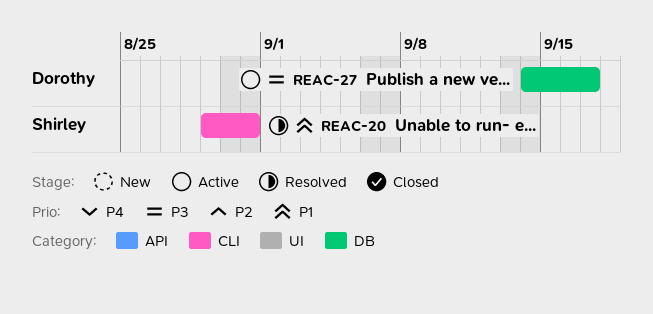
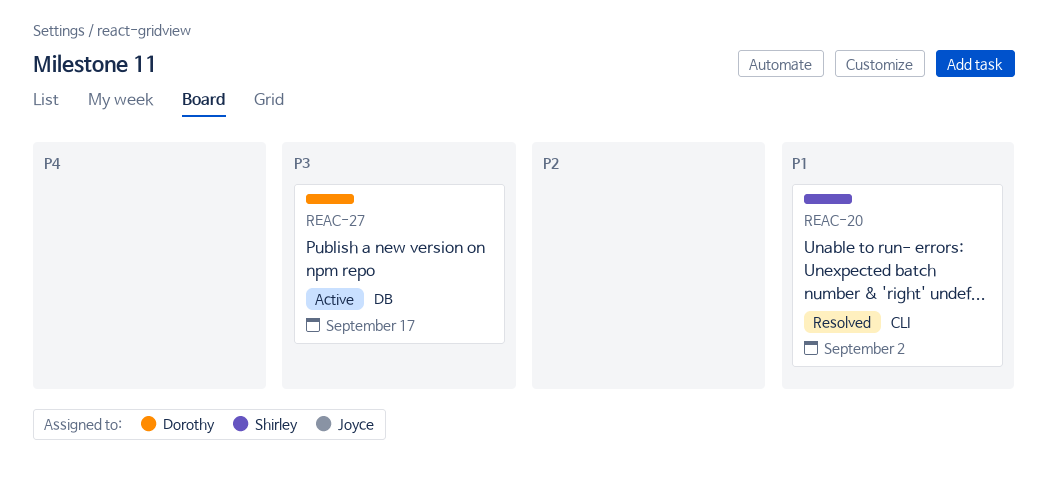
REAC-20, due: Aug 31 -> Sep 2

